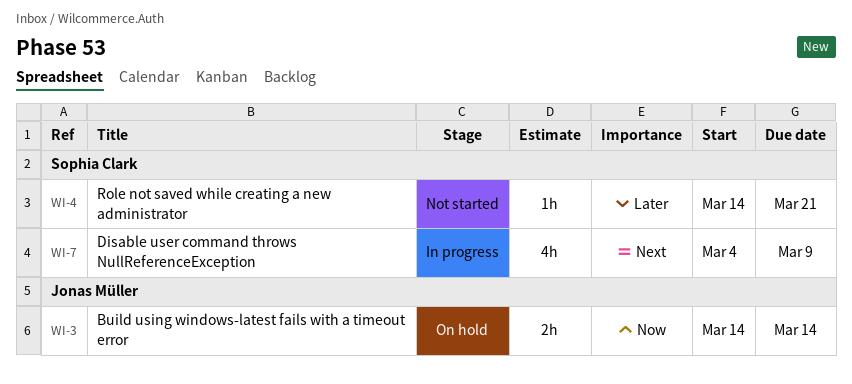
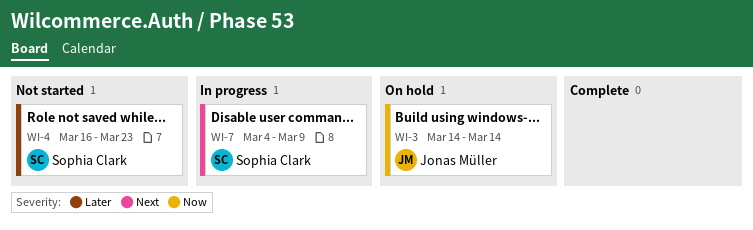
WI-4, start: Mar 14 -> Mar 16
WI-4, due: Mar 21 -> Mar 23

